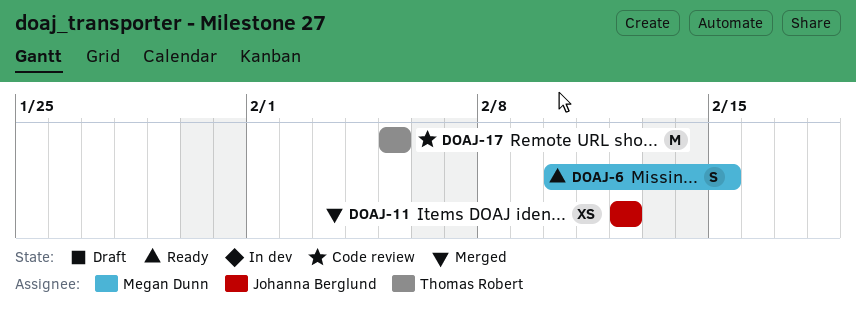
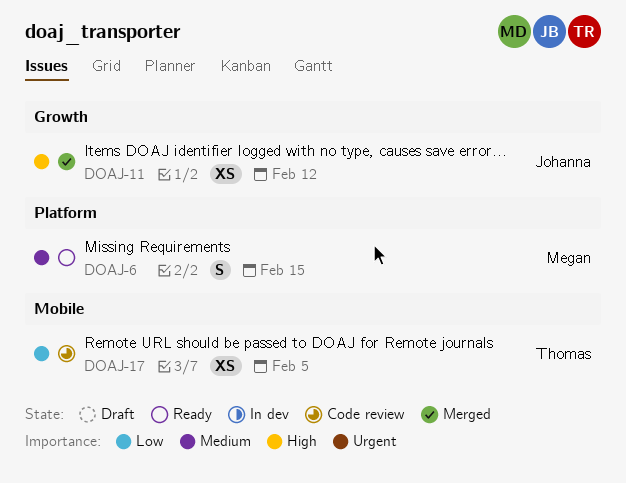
DOAJ-17, estimate: M -> XS

